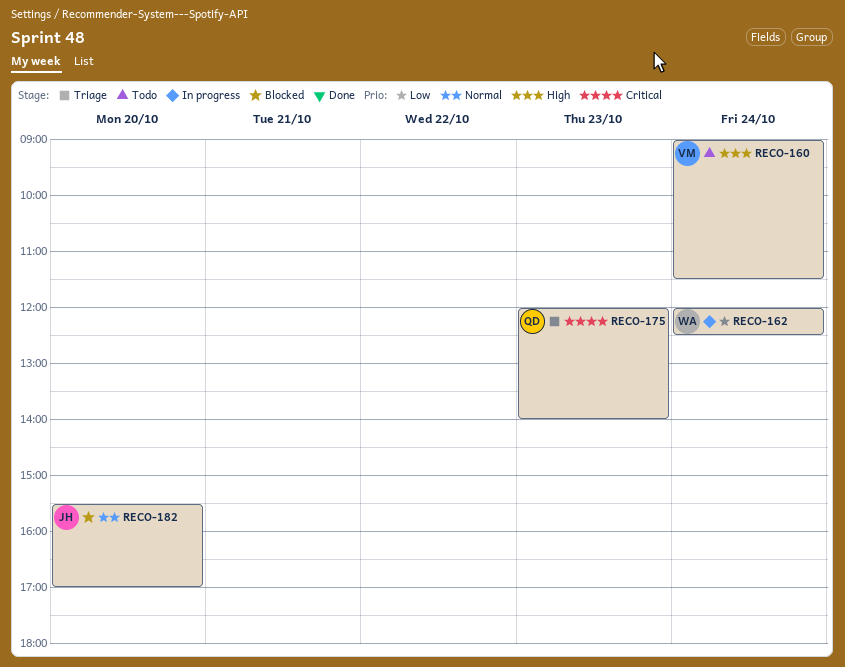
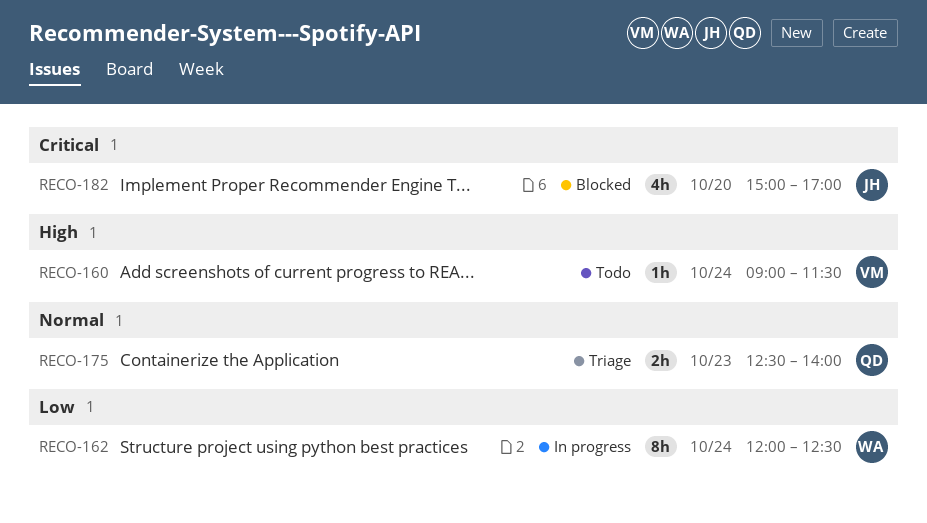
RECO-175, priority: Critical -> Normal
RECO-175, begins: 12:00 -> 12:30
RECO-182, priority: Normal -> Critical
RECO-182, begins: 15:30 -> 15:00

